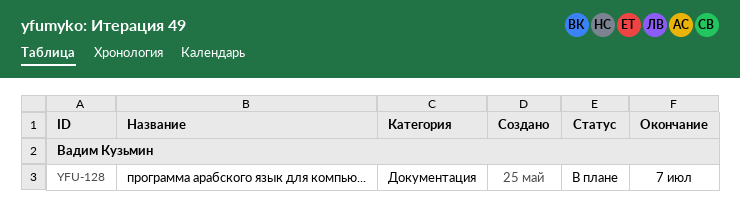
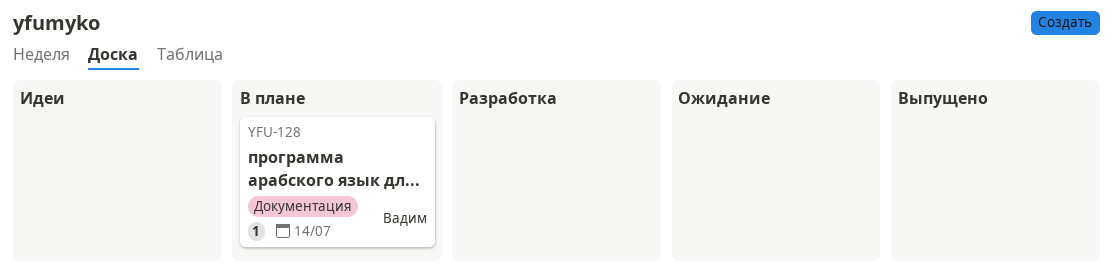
YFU-128, due: Jul 7 -> Jul 14

